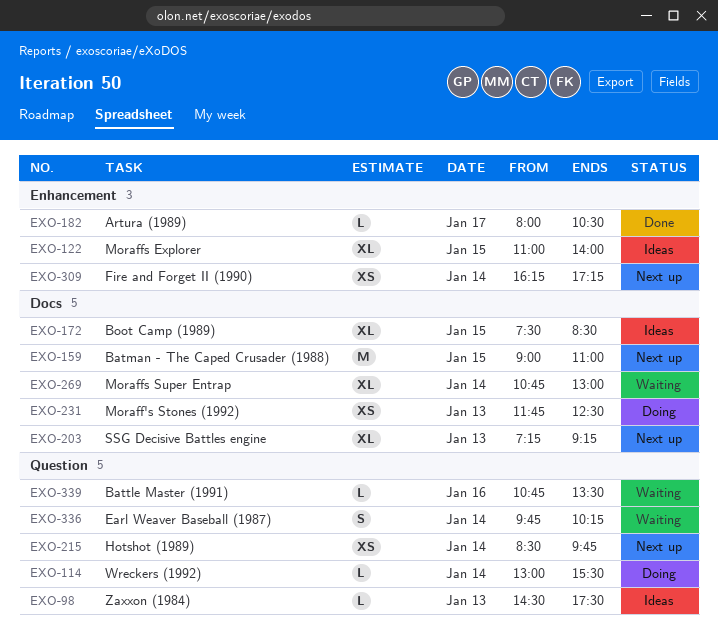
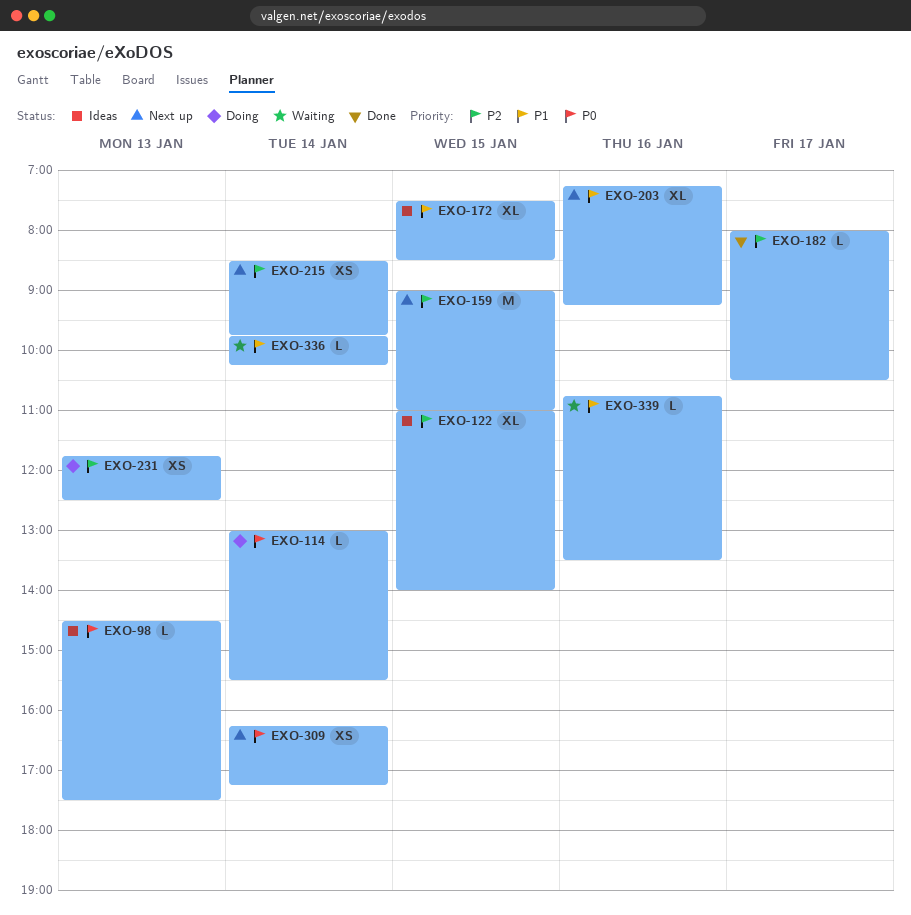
EXO-203, day: Jan 13 -> Jan 16
EXO-269: present -> none
EXO-336, estimate: S -> L

